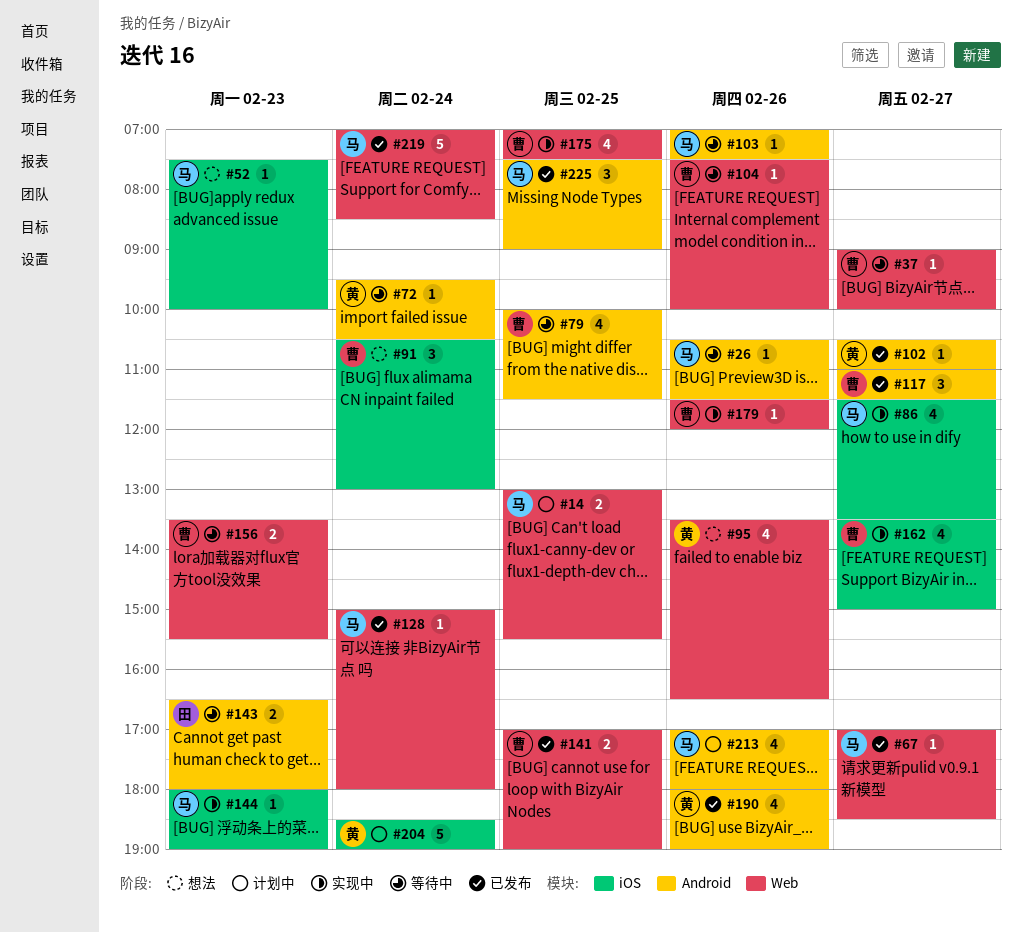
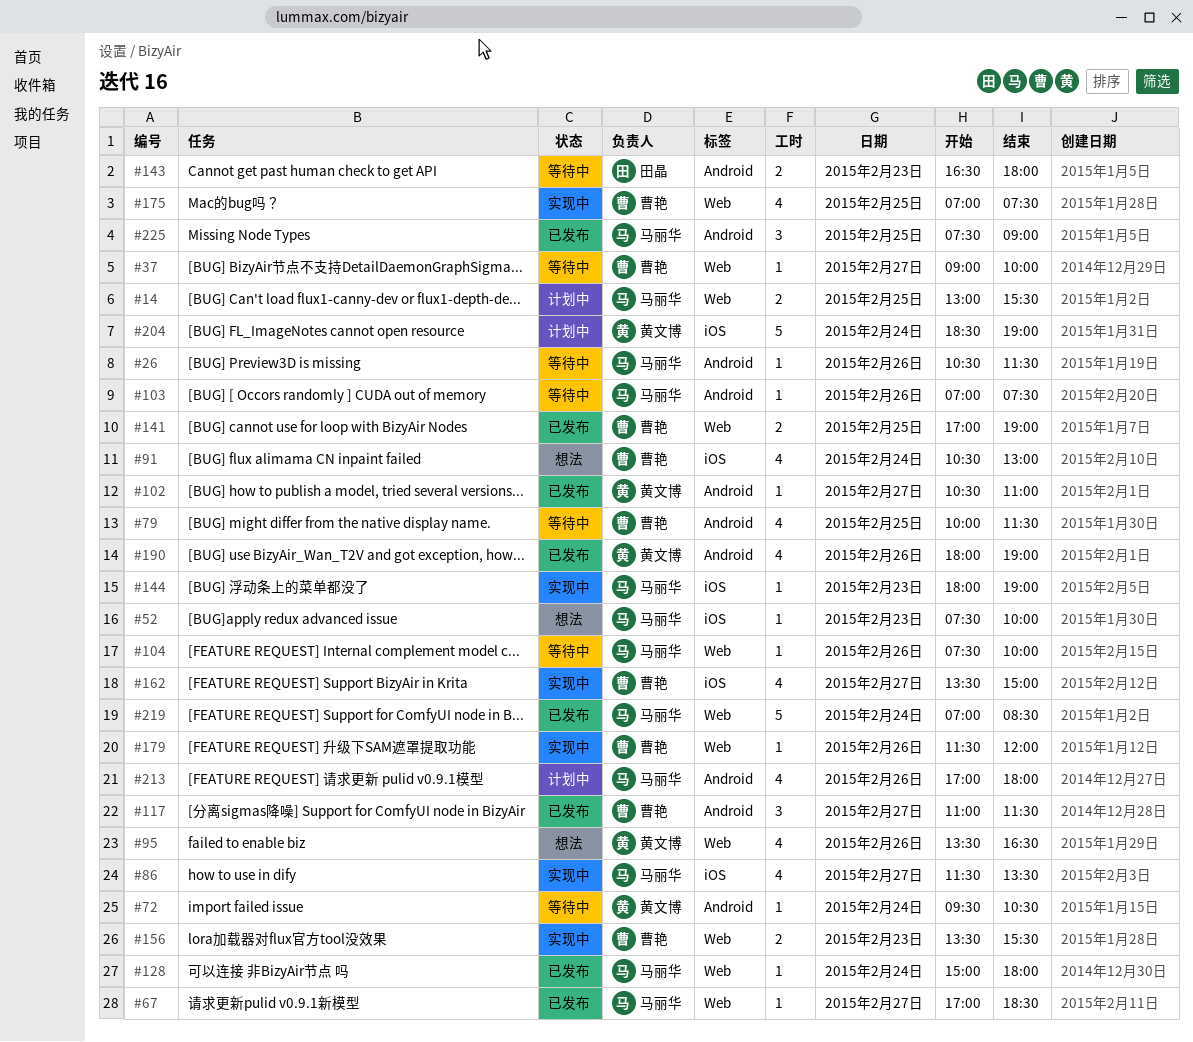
#91, estimate: 3 -> 4
#104, owner: 曹艳 -> 马丽华
#156, status: 等待中 -> 实现中

